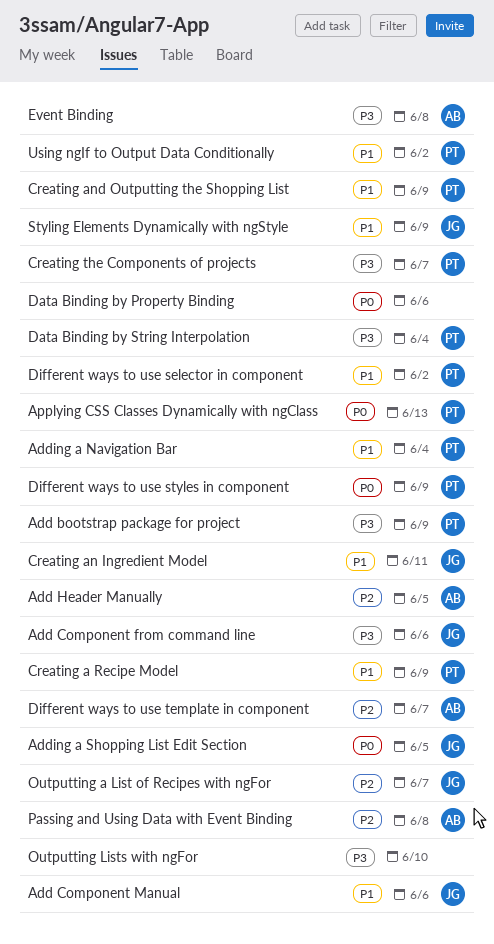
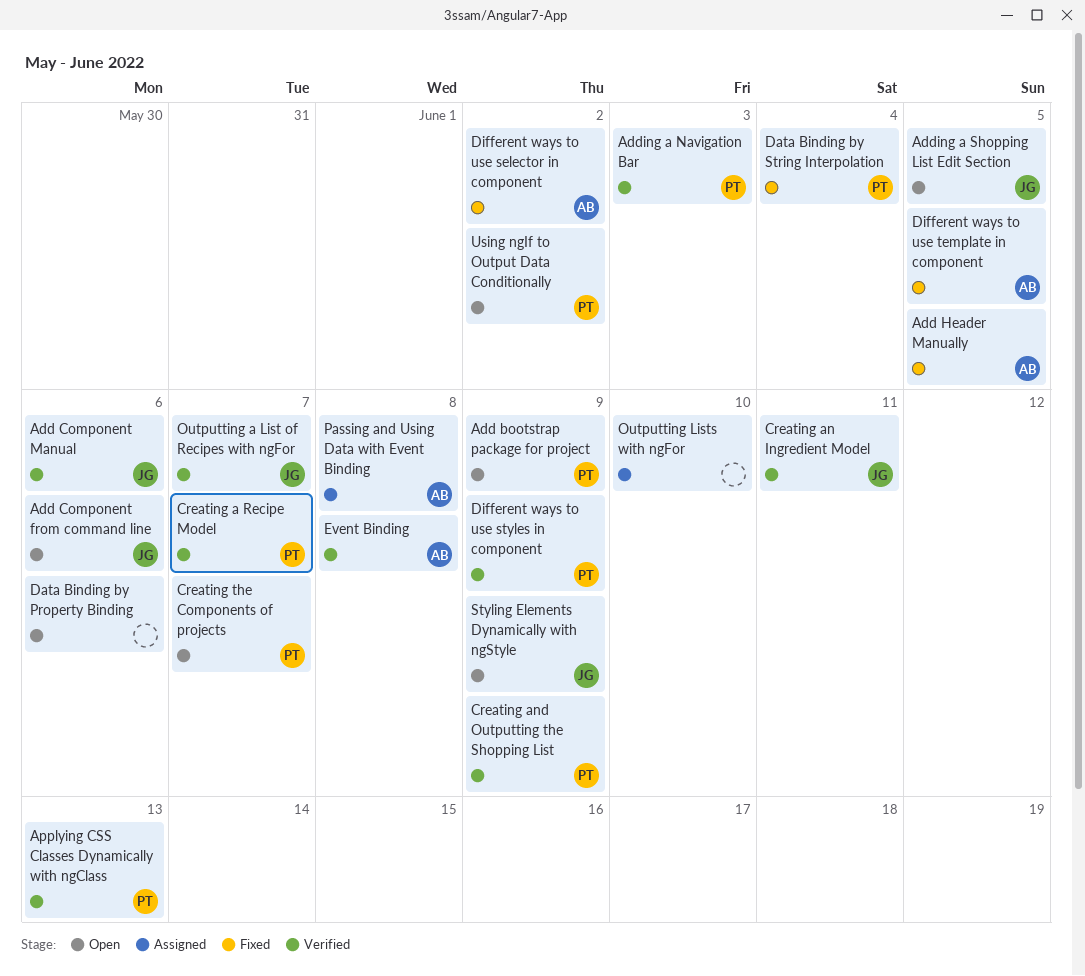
Adding a Navigation Bar, due: Jun 4 -> Jun 3
Creating a Recipe Model, due: Jun 9 -> Jun 7
Different ways to use selector in component, owner: PT -> AB
Different ways to use template in component, due: Jun 7 -> Jun 5

